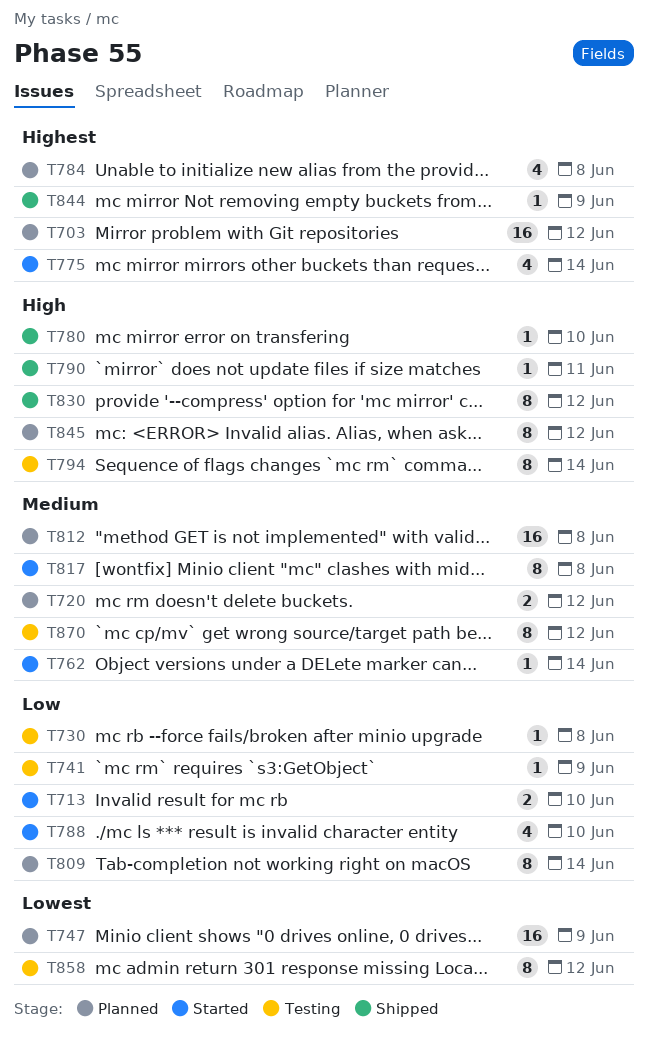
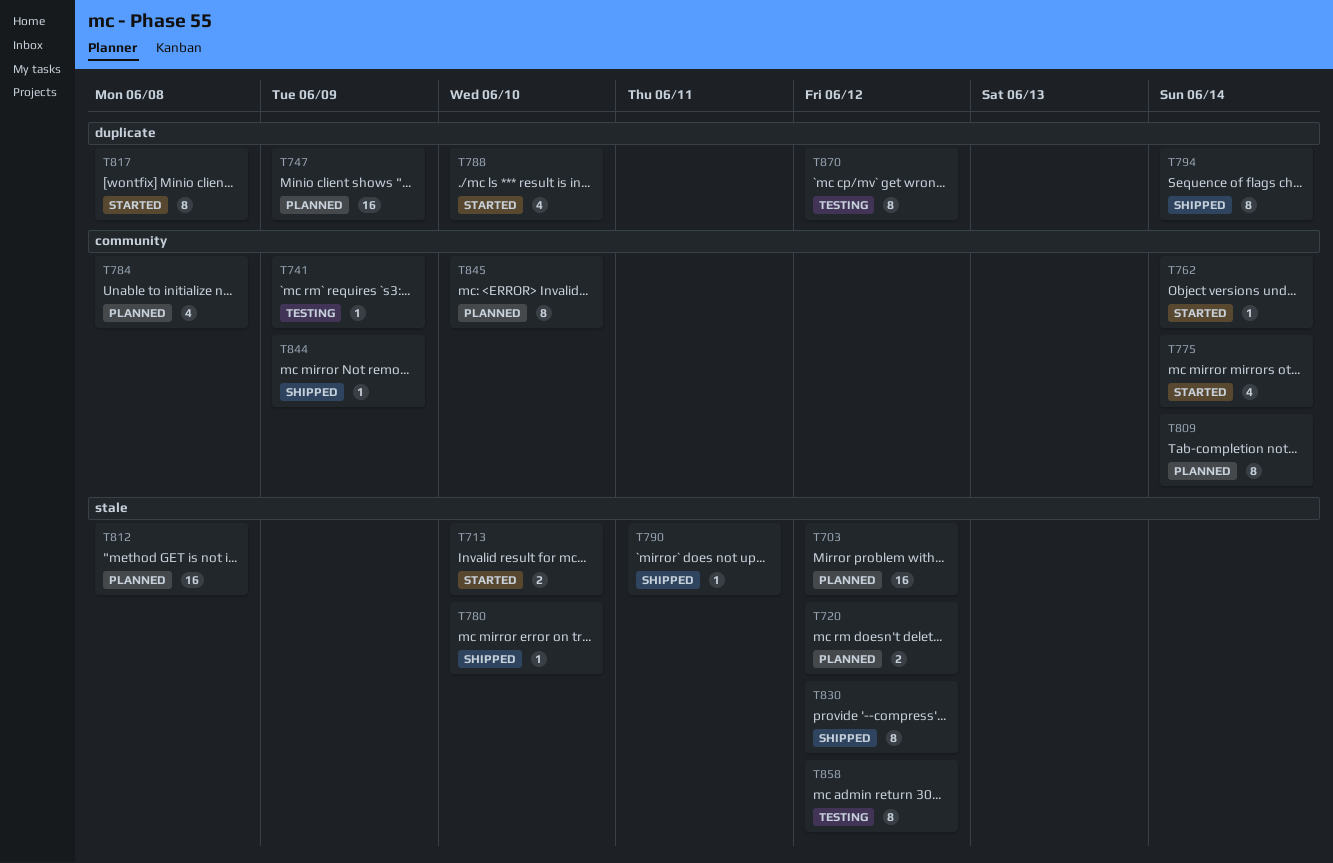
T730: present -> none
T794, status: Testing -> Shipped
T845, due: Jun 12 -> Jun 10

